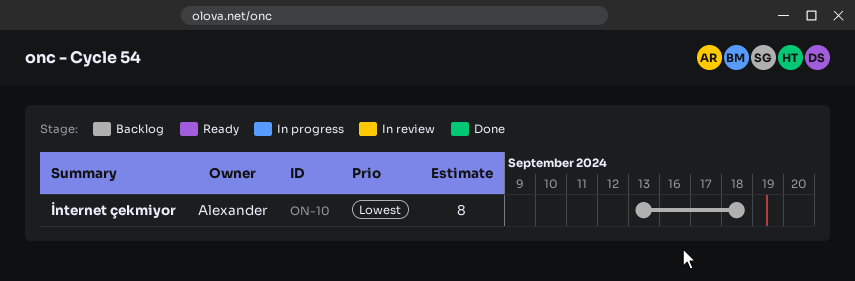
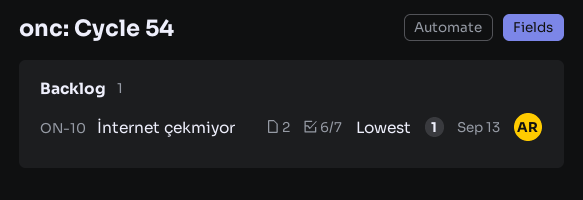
ON-10, estimate: 8 -> 1
ON-10, due: Sep 18 -> Sep 13

